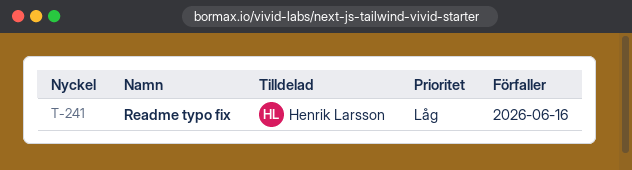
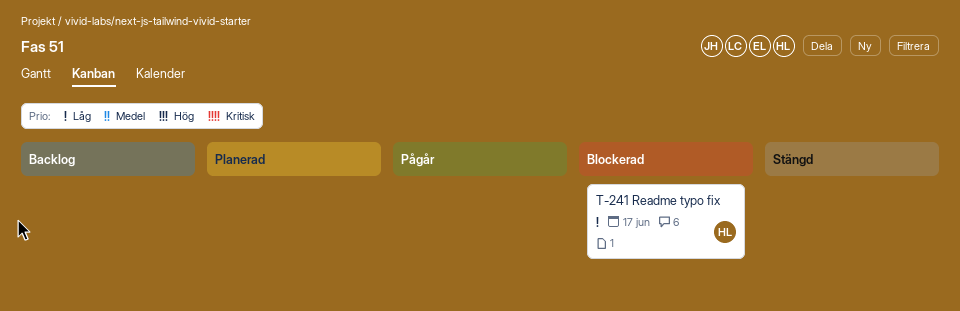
T-241, due: Jun 16 -> Jun 17

